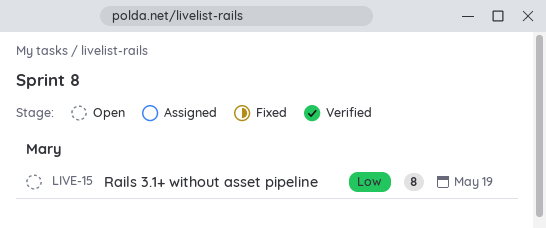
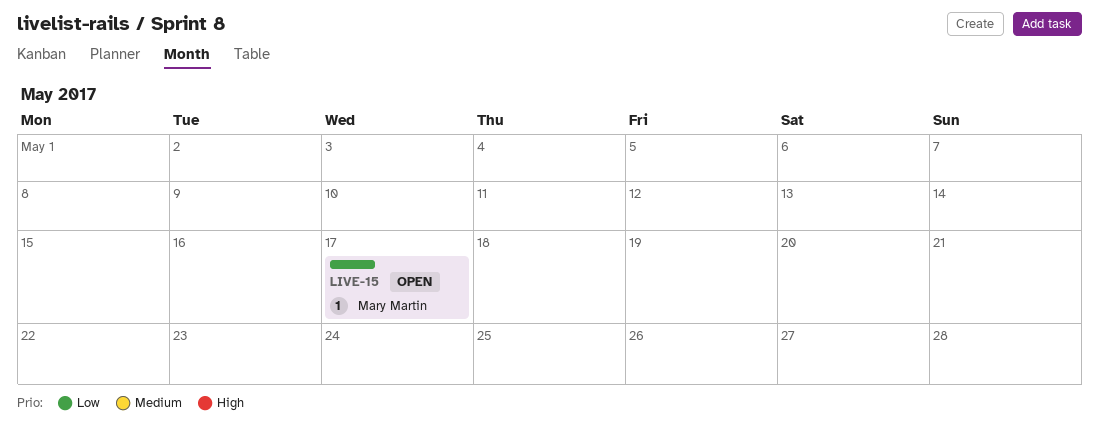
LIVE-15, estimate: 8 -> 1
LIVE-15, due: May 19 -> May 17

